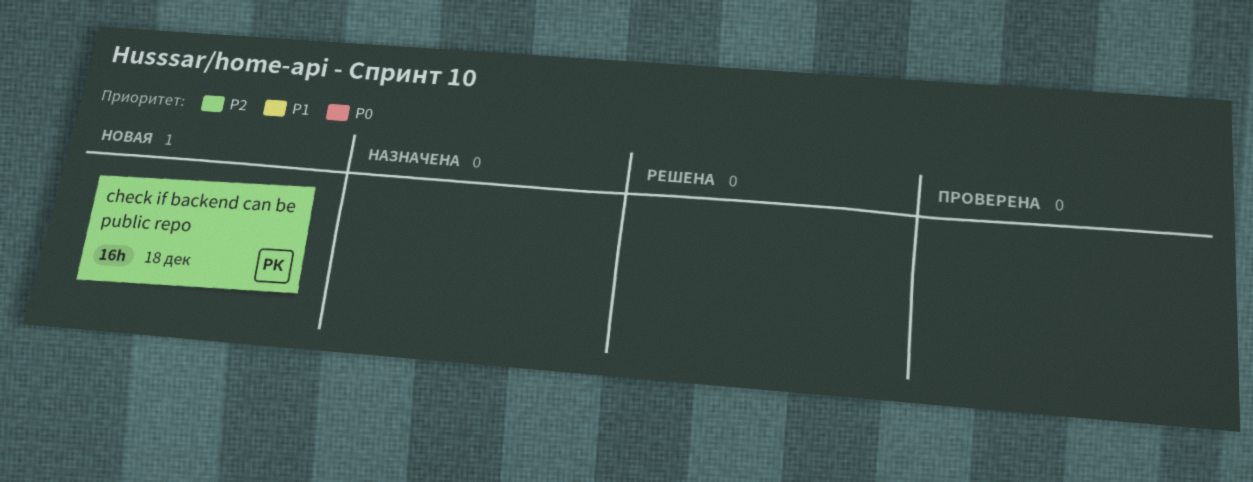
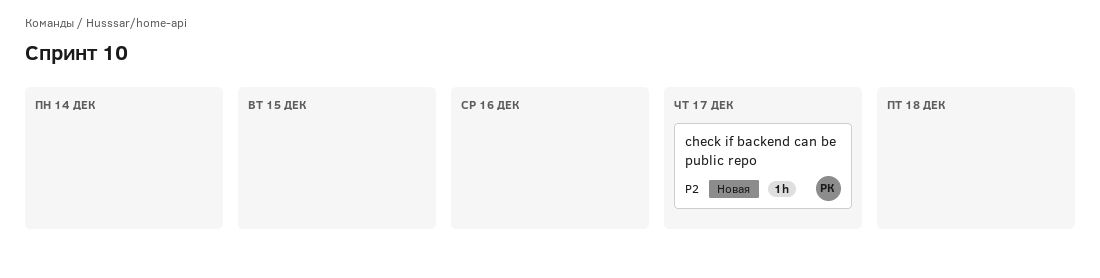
check if backend can be public repo, estimate: 16h -> 1h
check if backend can be public repo, due: Dec 18 -> Dec 17

